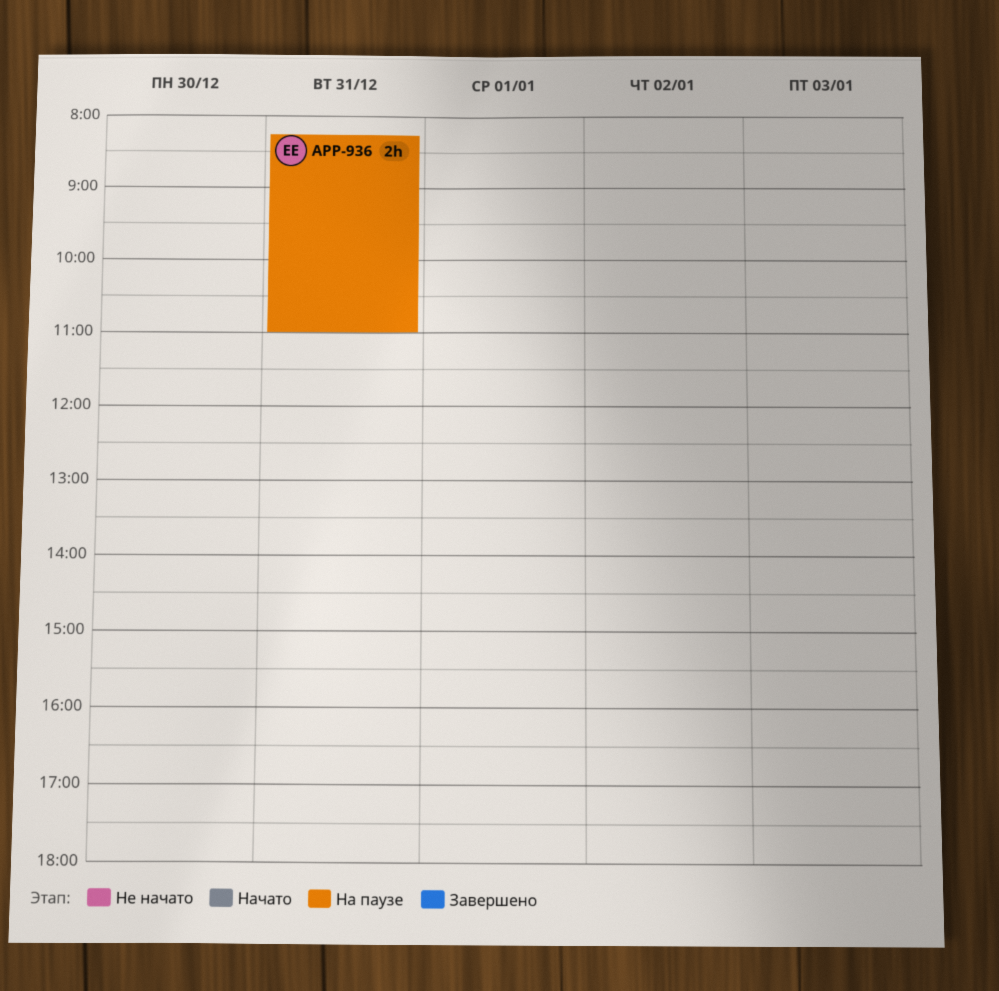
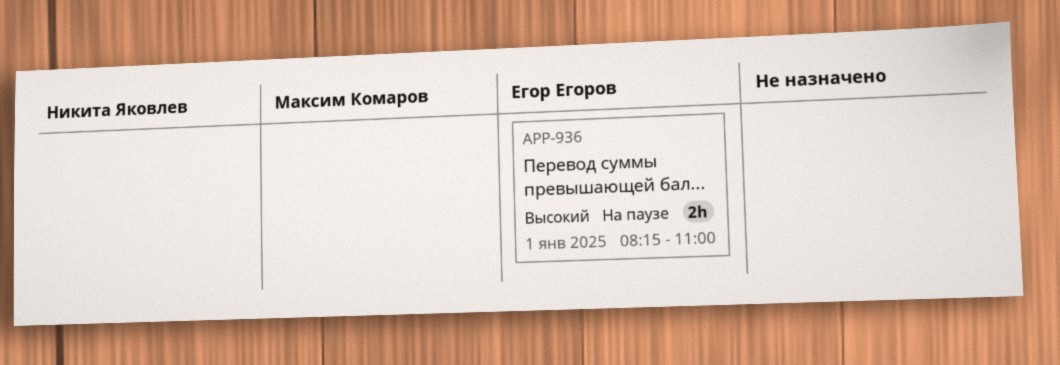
APP-936, day: Dec 31 -> Jan 1

